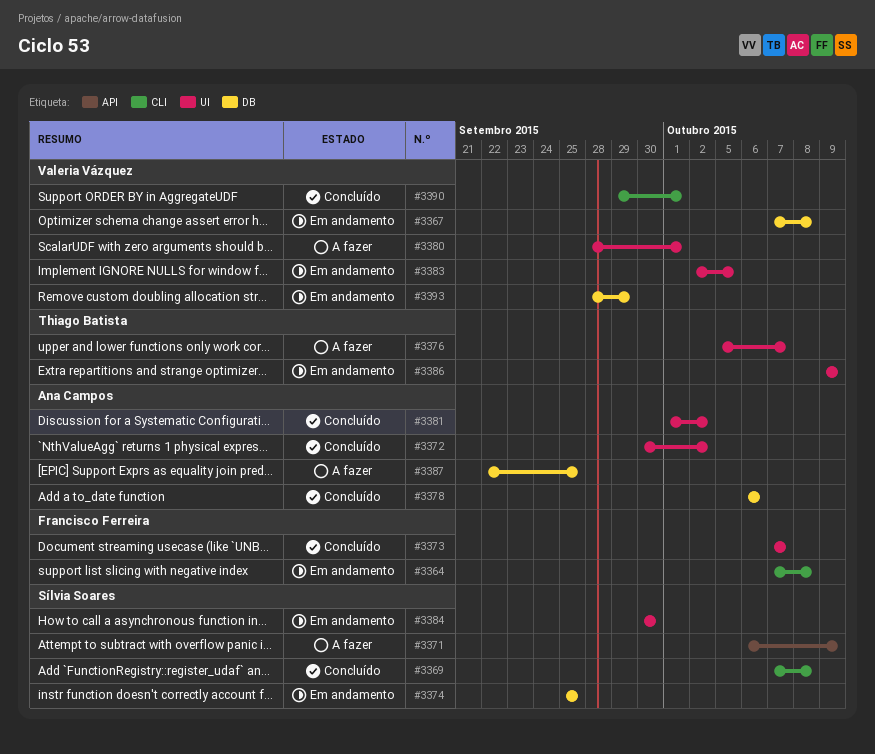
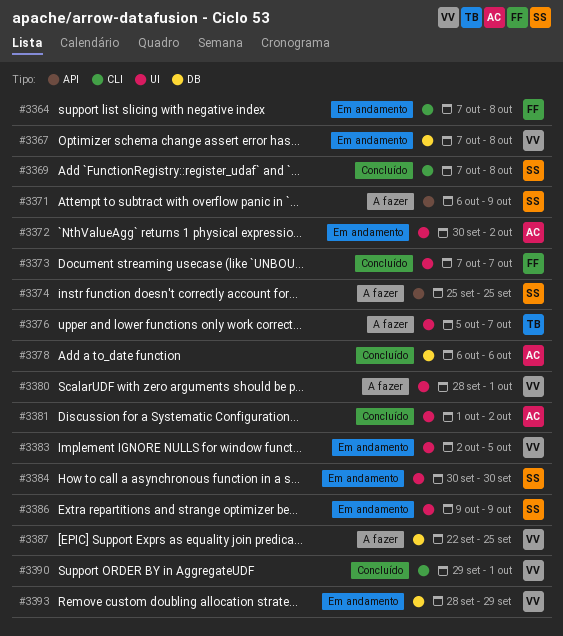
#3372, status: Concluído -> Em andamento
#3374, status: Em andamento -> A fazer
#3374, label: DB -> API
#3386, owner: Thiago Batista -> Sílvia Soares
#3387, owner: Ana Campos -> Valeria Vázquez

